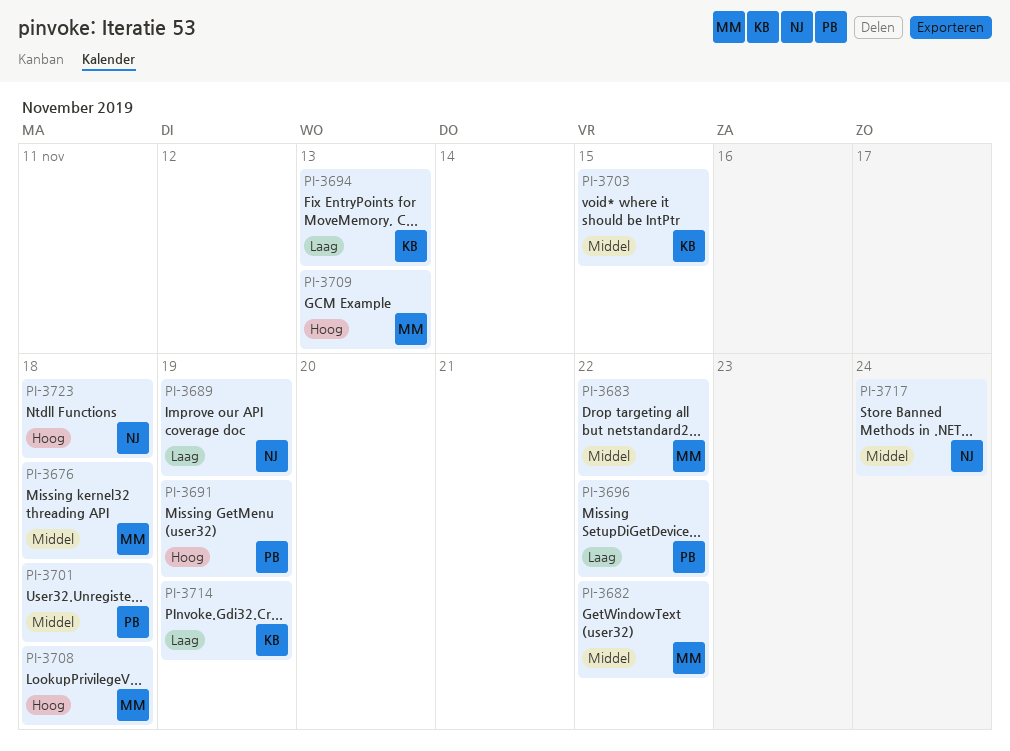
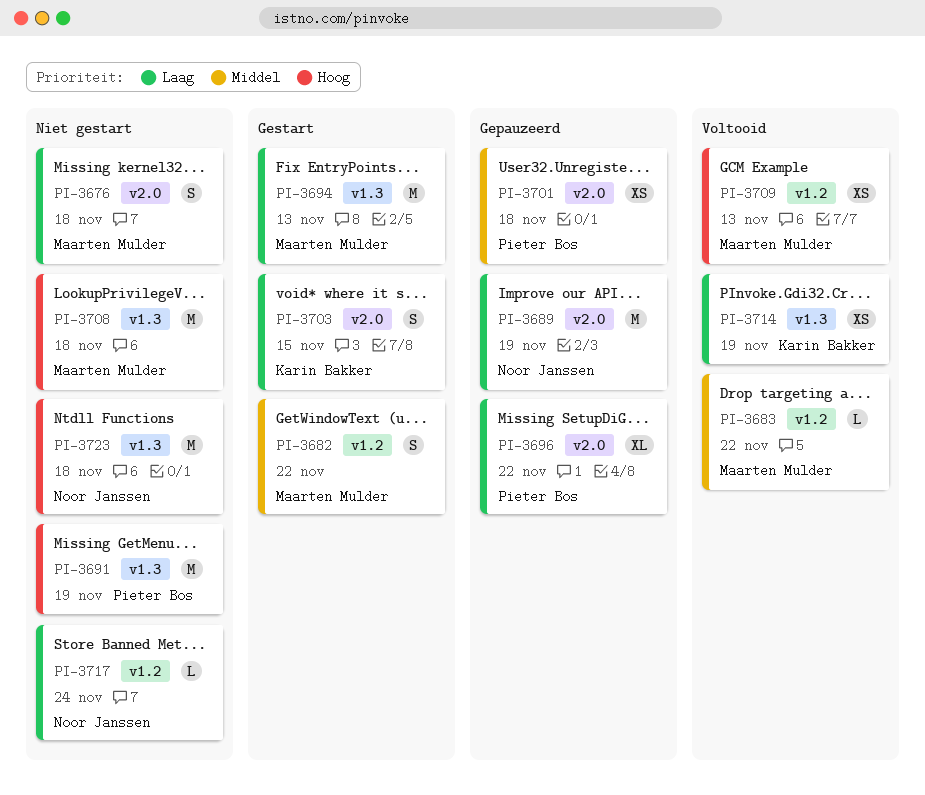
PI-3676, priority: Middel -> Laag
PI-3694, owner: Karin Bakker -> Maarten Mulder
PI-3703, priority: Middel -> Laag
PI-3717, priority: Middel -> Laag

